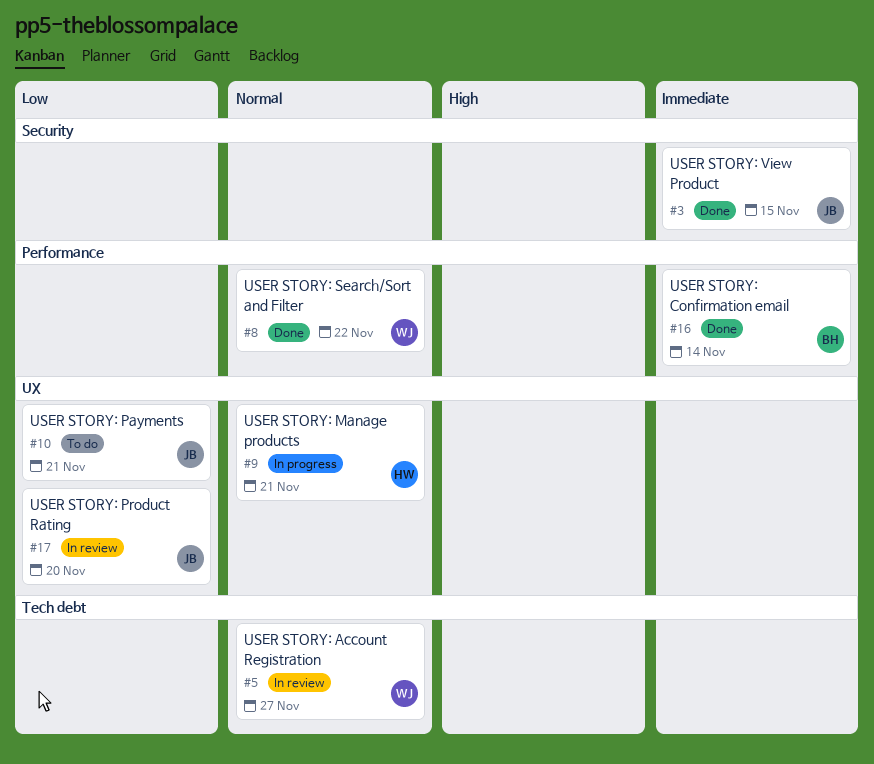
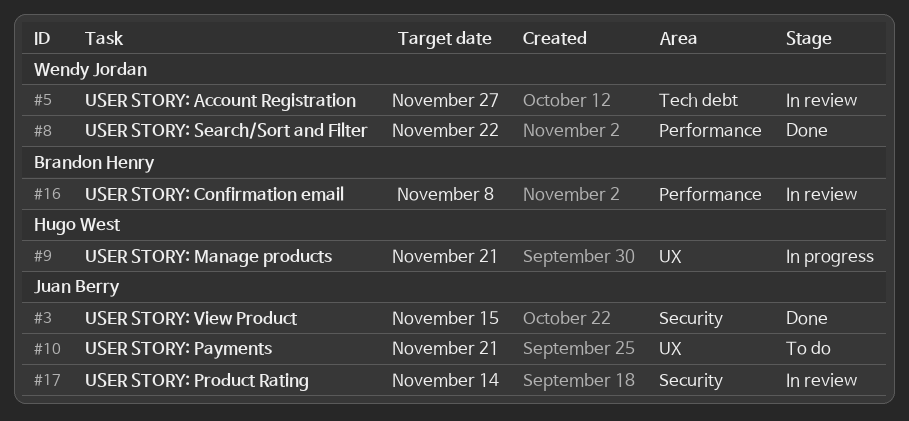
#16, status: Done -> In review
#16, due: Nov 14 -> Nov 8
#17, label: UX -> Security
#17, due: Nov 20 -> Nov 14

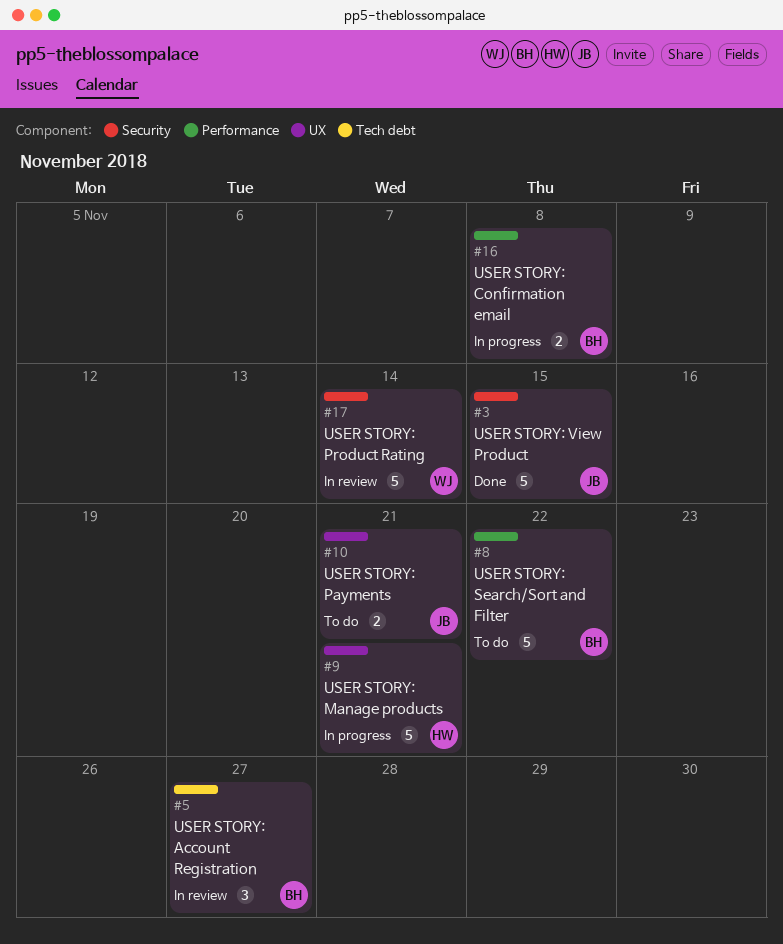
#5, owner: Wendy Jordan -> Brandon Henry
#8, status: Done -> To do
#8, owner: Wendy Jordan -> Brandon Henry
#16, status: In review -> In progress
#17, owner: Juan Berry -> Wendy Jordan

